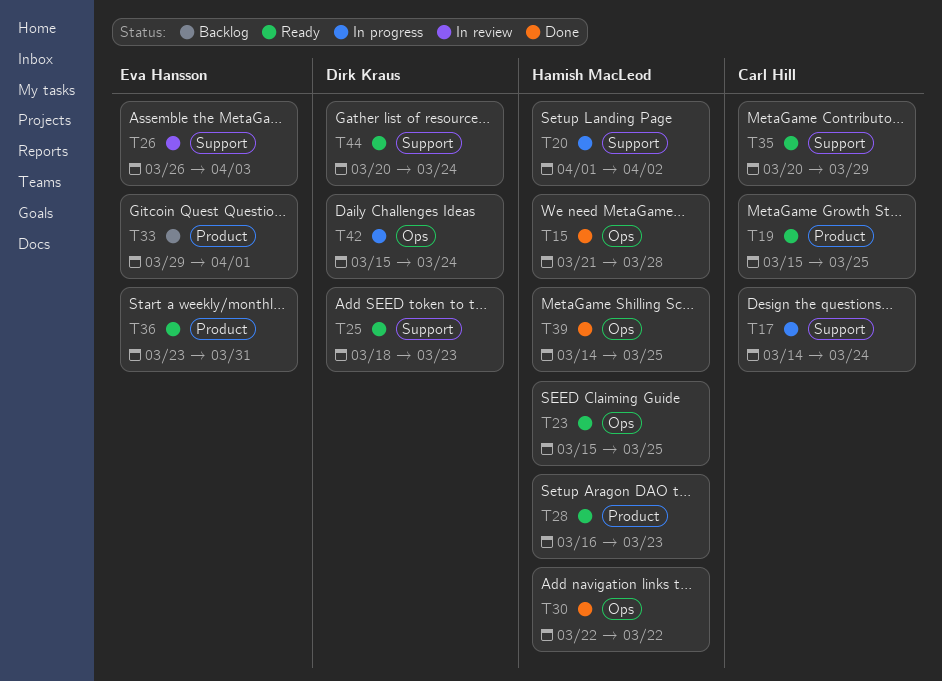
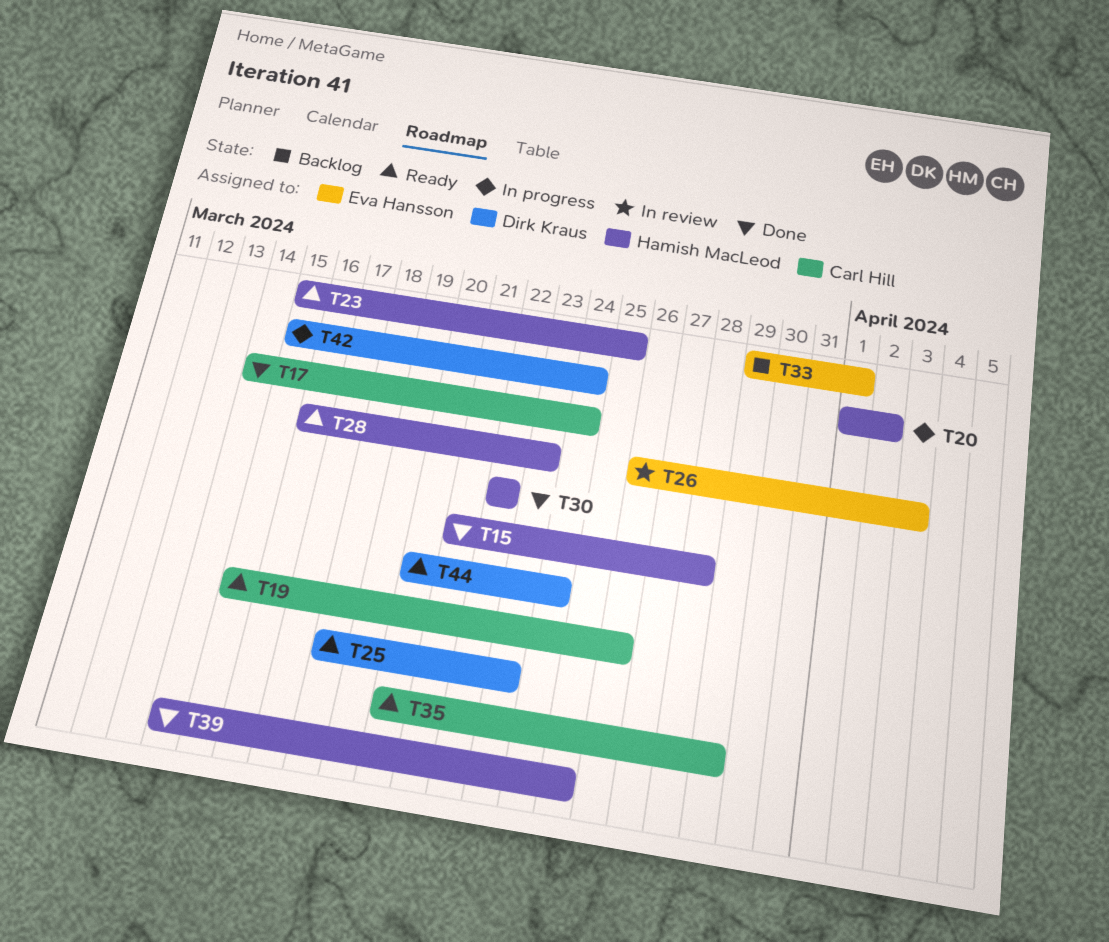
T17, status: In progress -> Done
T19, due: Mar 25 -> Mar 26
T36: present -> none

